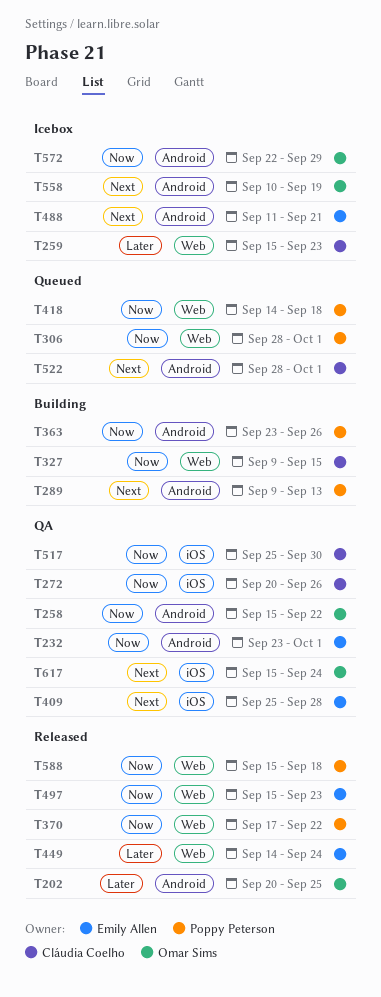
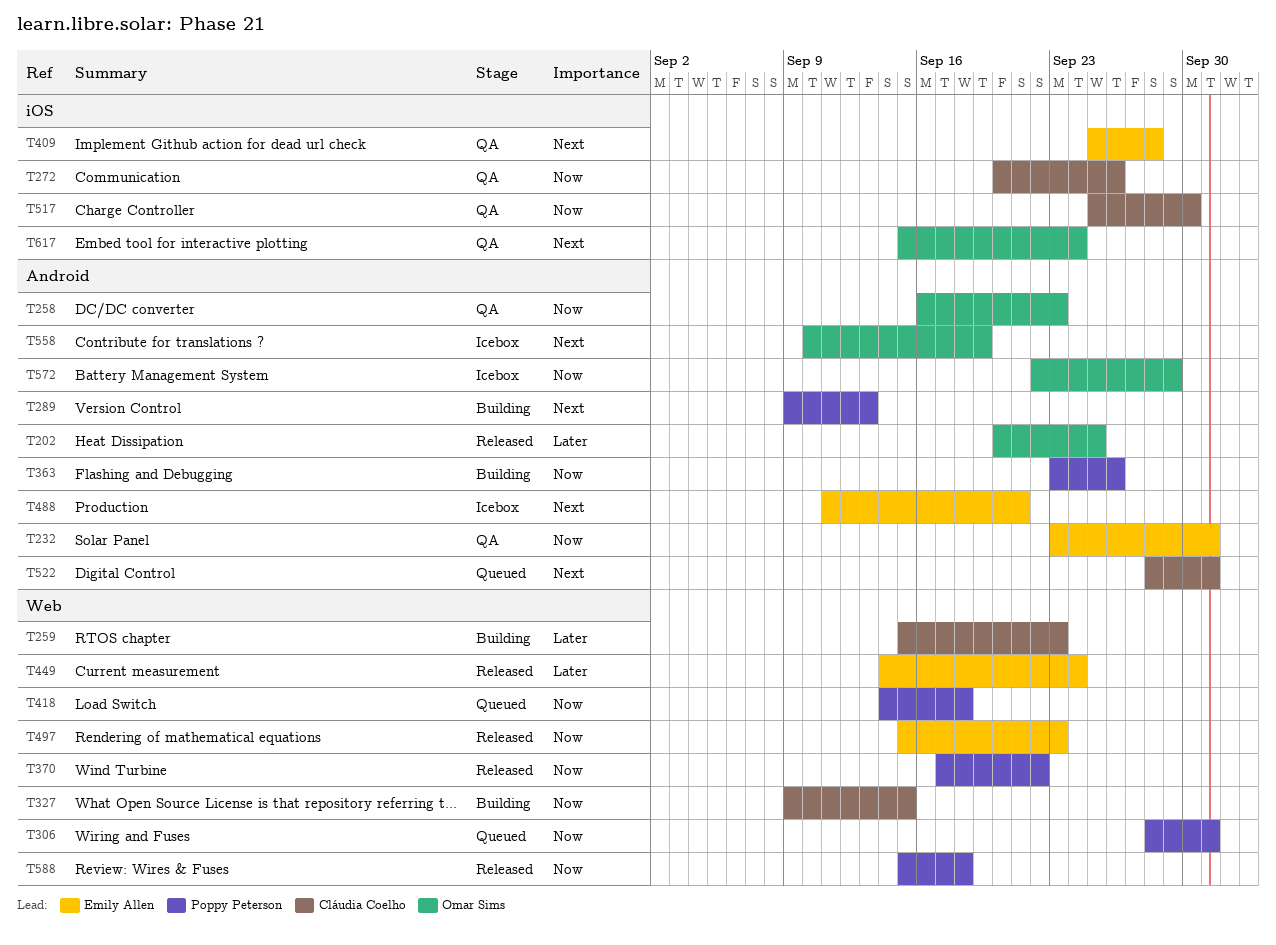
T258, start: Sep 15 -> Sep 16
T258, due: Sep 22 -> Sep 23
T259, status: Icebox -> Building

